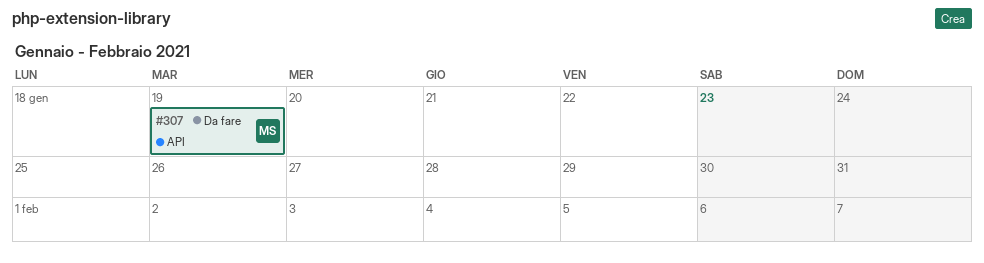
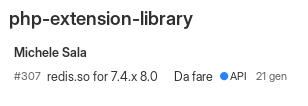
#307, due: Jan 19 -> Jan 21

